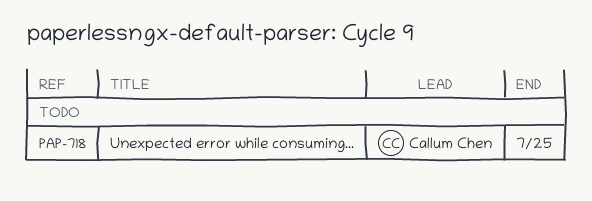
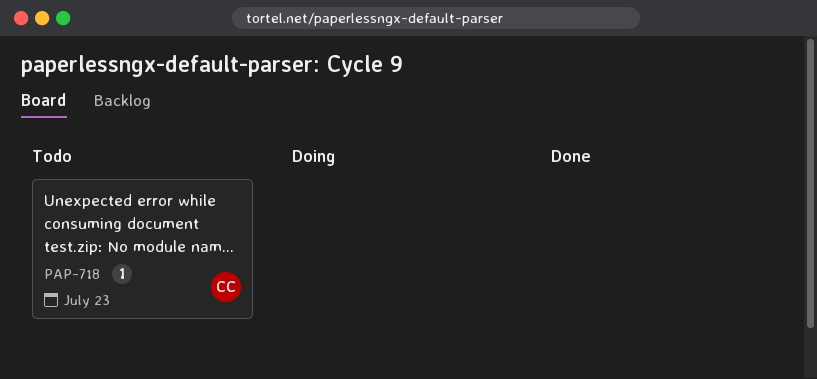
PAP-718, due: Jul 25 -> Jul 23

